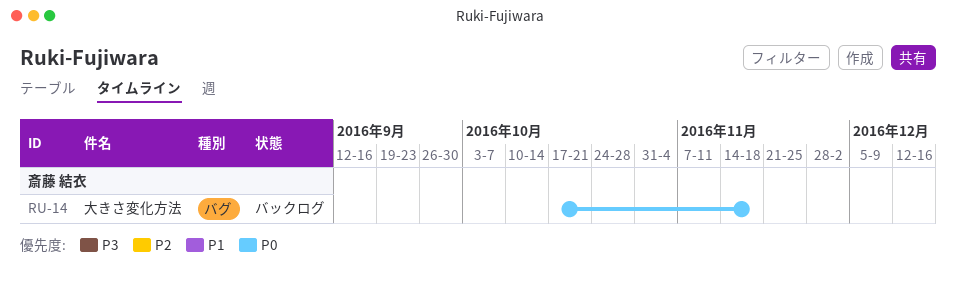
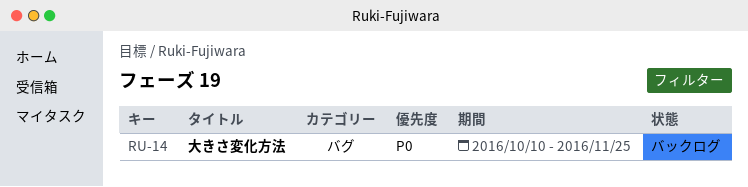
RU-14, start: Oct 17 -> Oct 10
RU-14, due: Nov 18 -> Nov 25

